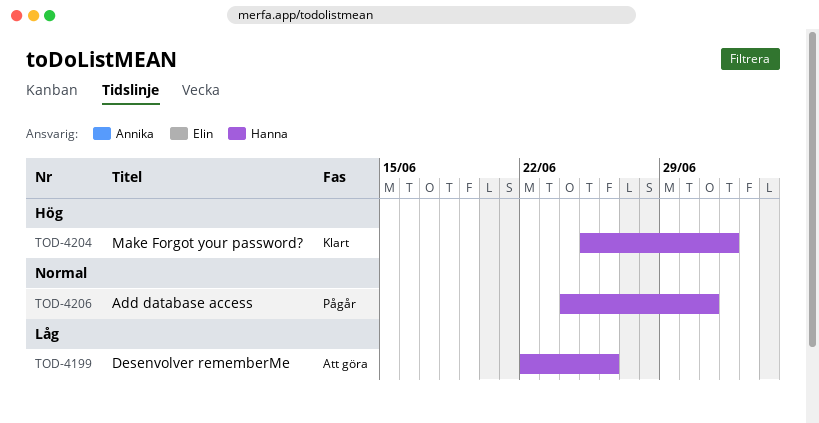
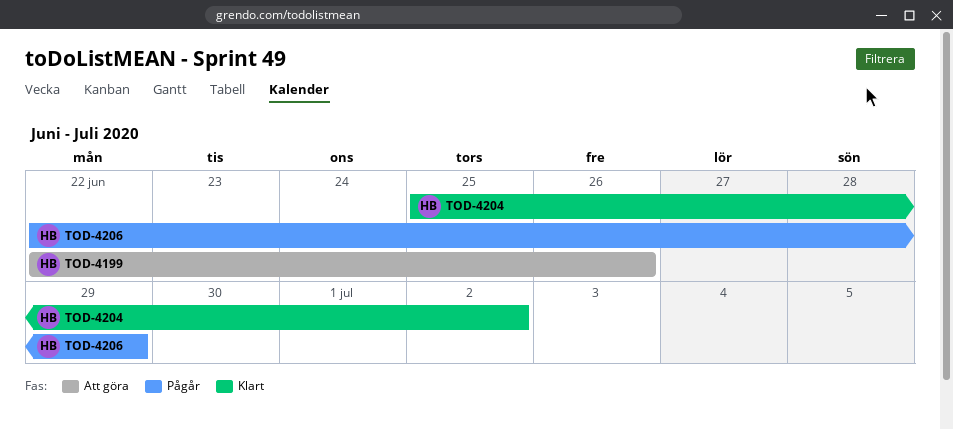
TOD-4206, start: Jun 24 -> Jun 22
TOD-4206, due: Jul 1 -> Jun 29

